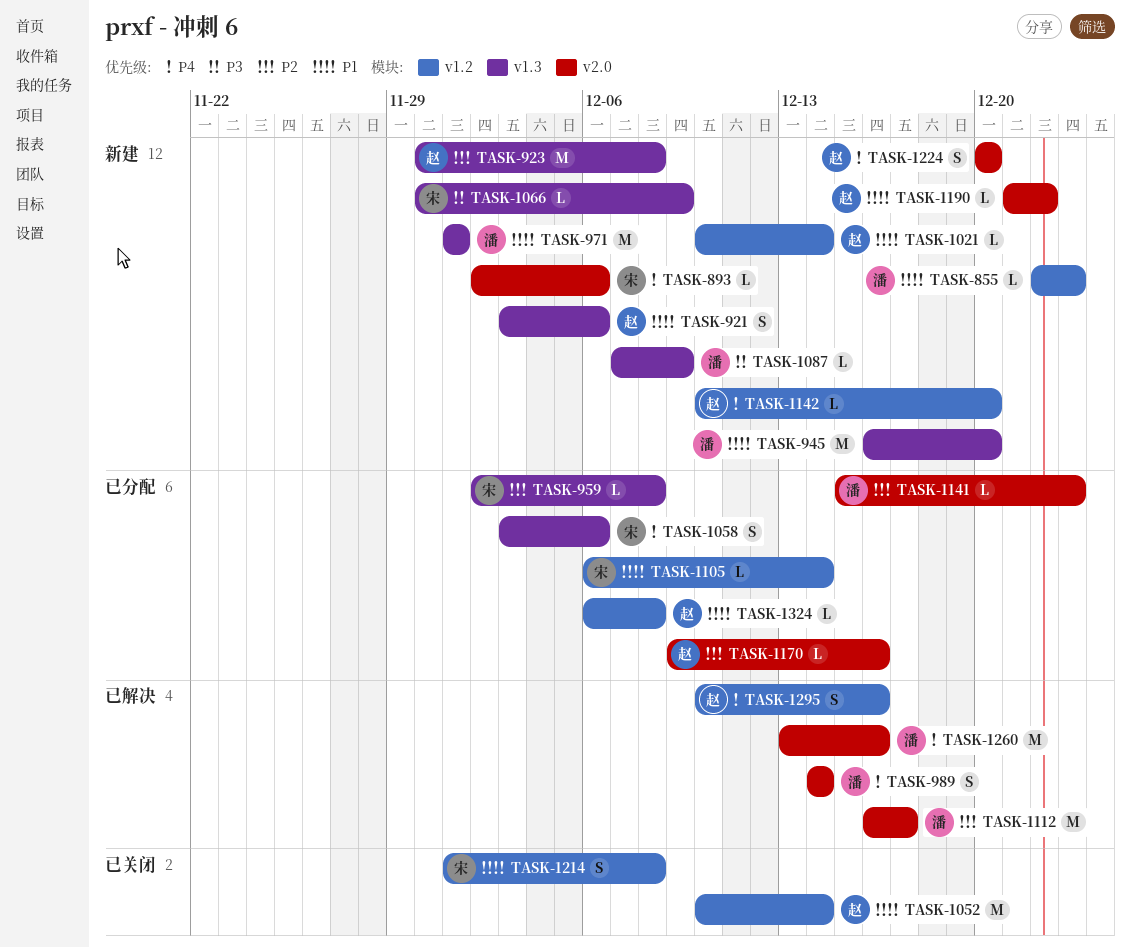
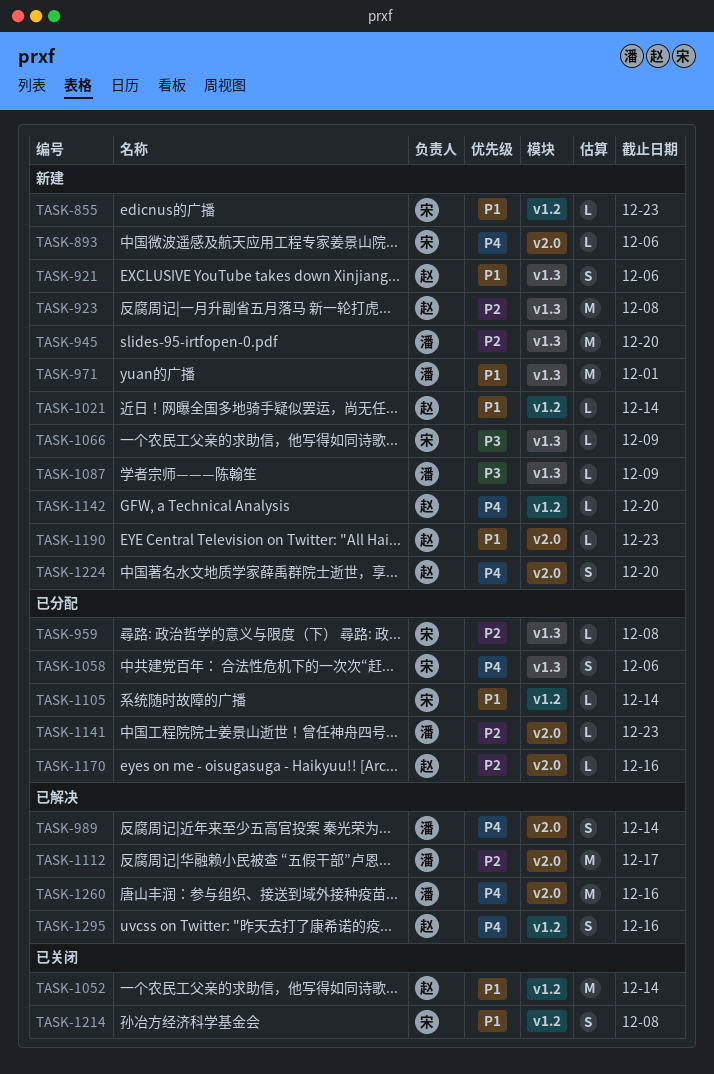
TASK-855, owner: 潘 -> 宋
TASK-945, priority: P1 -> P2
TASK-1190, due: Dec 22 -> Dec 23
TASK-1324: present -> none

